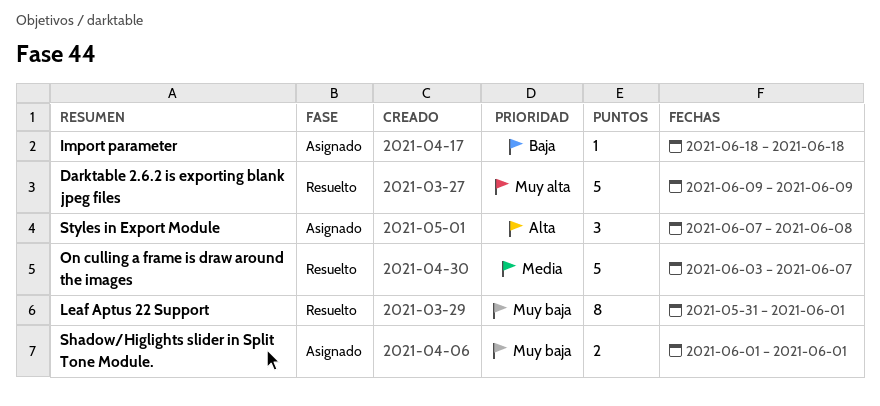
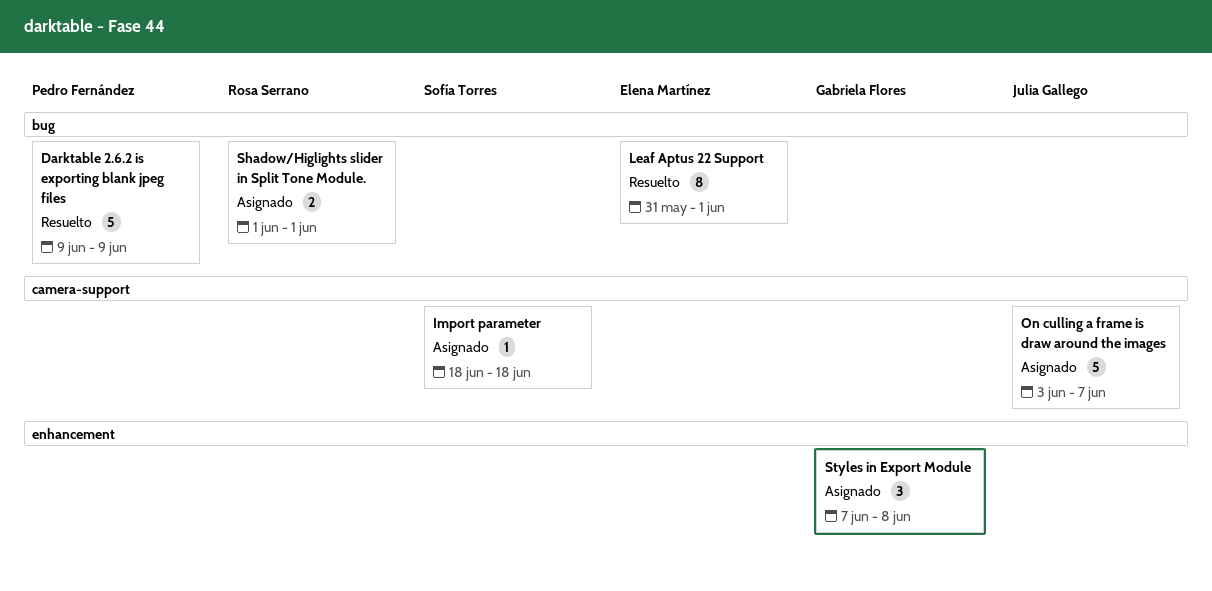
On culling a frame is draw around the images, status: Resuelto -> Asignado

